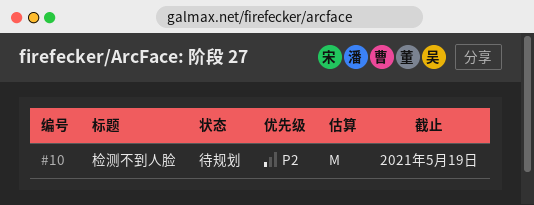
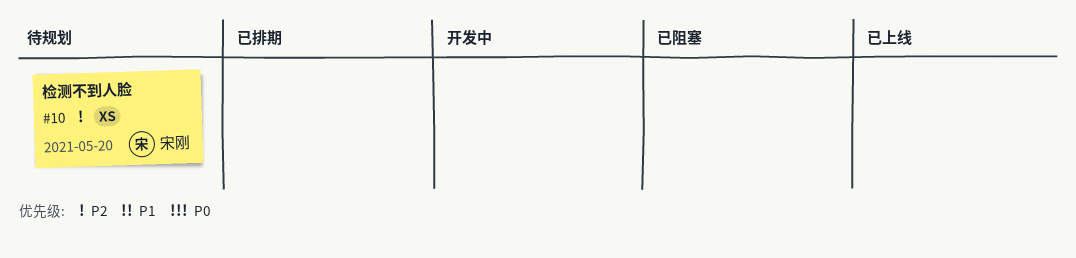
#10, estimate: M -> XS
#10, due: May 19 -> May 20

